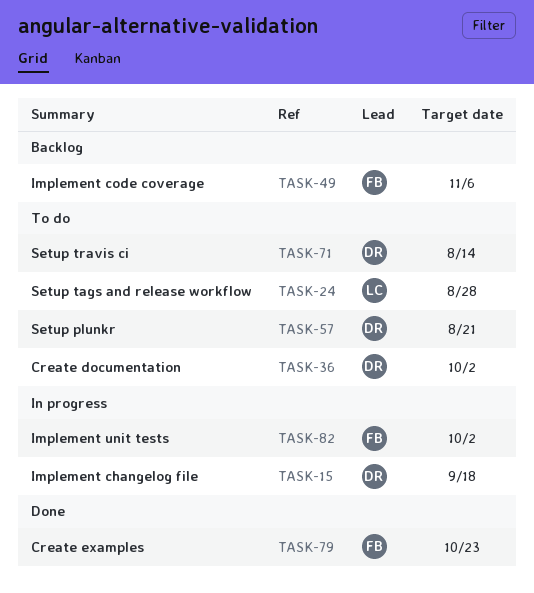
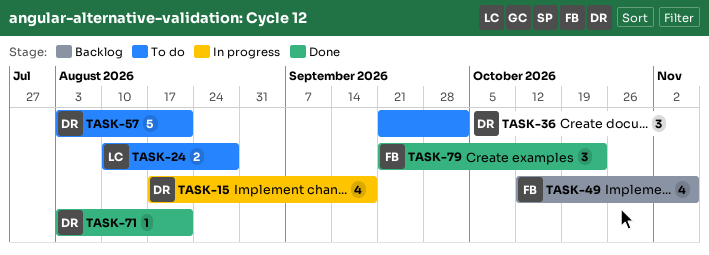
TASK-71, status: To do -> Done
TASK-71, due: Aug 14 -> Aug 21
TASK-82: present -> none

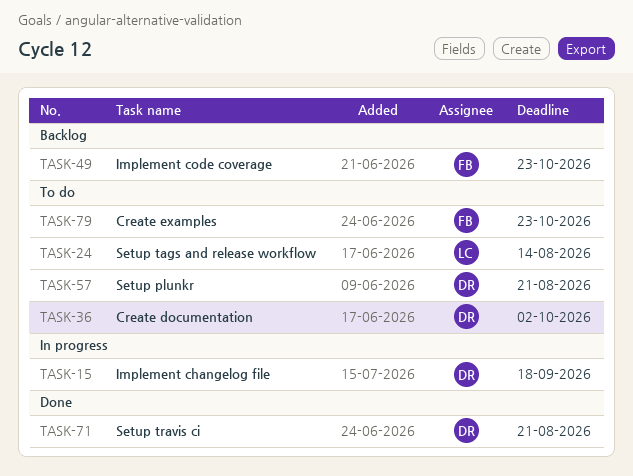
TASK-24, due: Aug 28 -> Aug 14
TASK-49, due: Nov 6 -> Oct 23
TASK-79, status: Done -> To do

